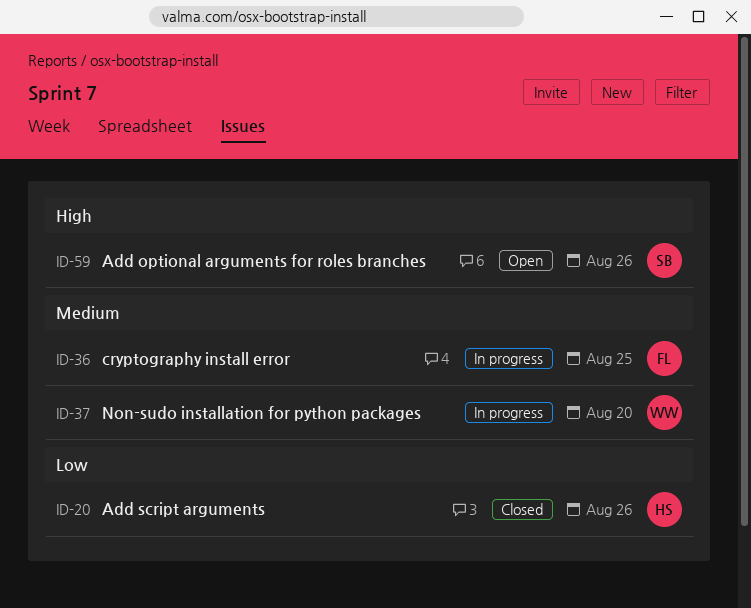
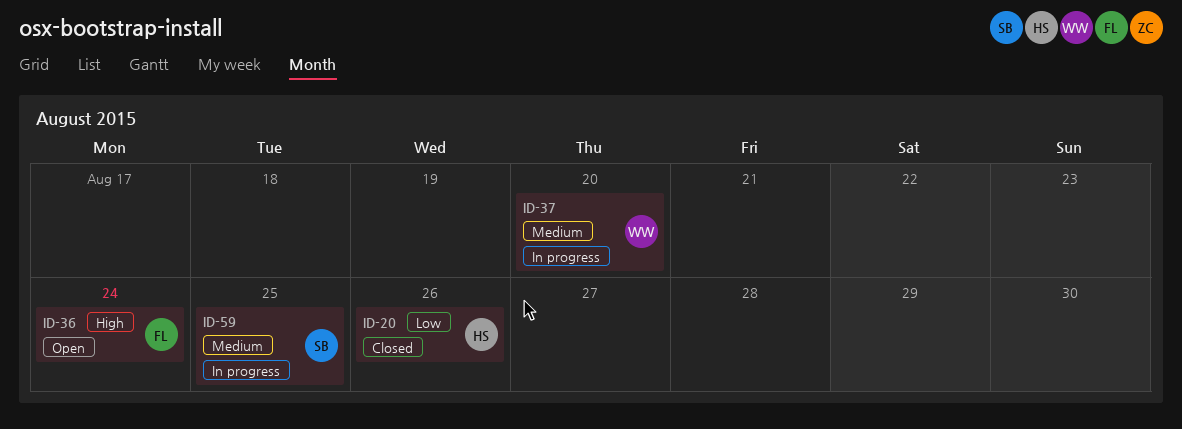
ID-36, status: In progress -> Open
ID-36, priority: Medium -> High
ID-36, due: Aug 25 -> Aug 24
ID-59, status: Open -> In progress
ID-59, priority: High -> Medium
ID-59, due: Aug 26 -> Aug 25

